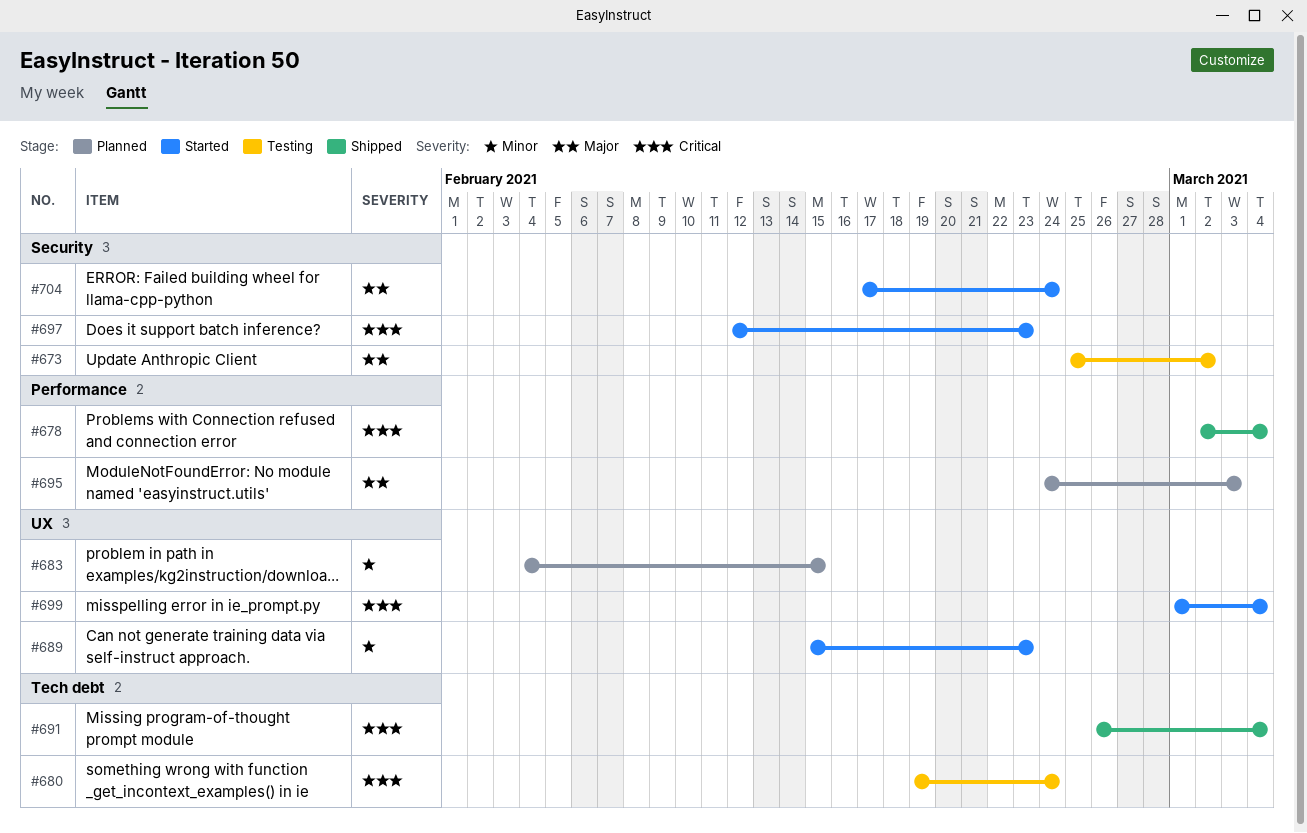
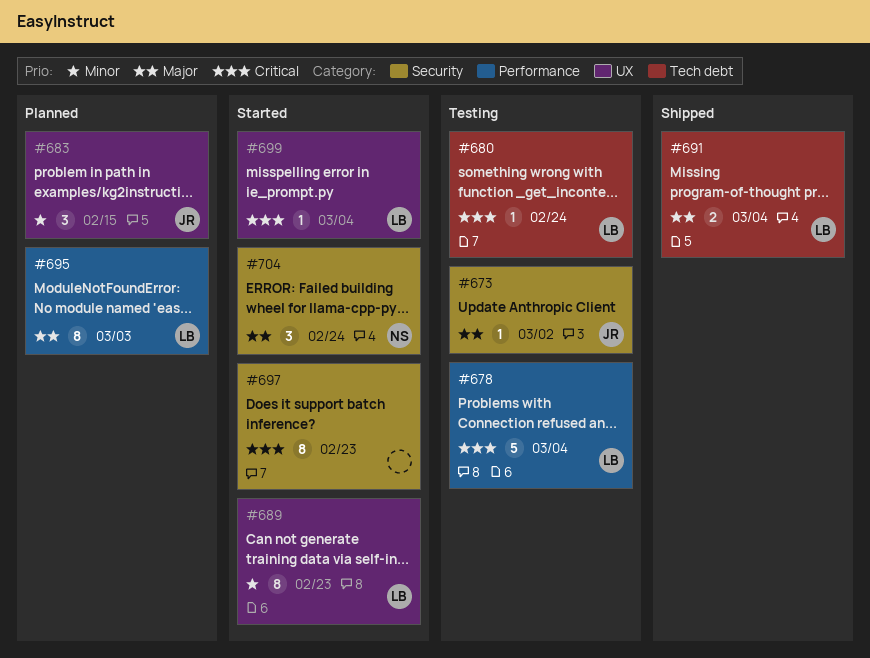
#678, status: Shipped -> Testing
#691, priority: Critical -> Major

